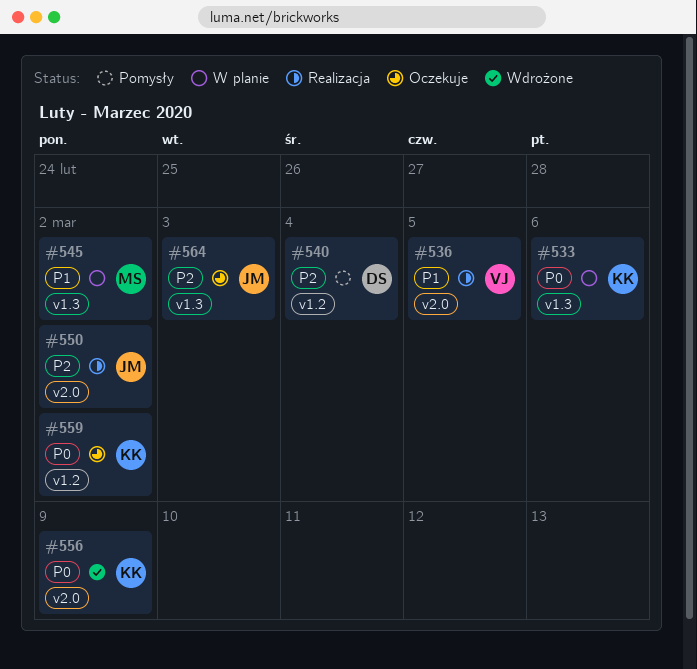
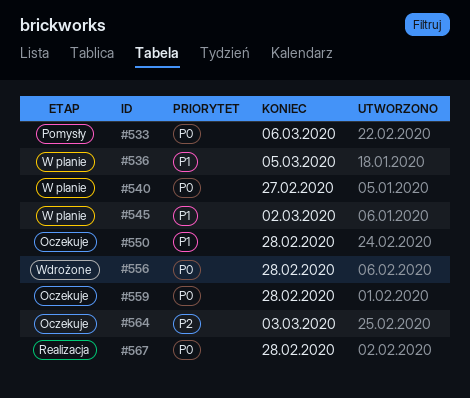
#533, status: W planie -> Pomysły
#536, status: Realizacja -> W planie
#540, status: Pomysły -> W planie
#540, priority: P2 -> P0
#540, due: Mar 4 -> Feb 27
#550, status: Realizacja -> Oczekuje
#550, priority: P2 -> P1
#550, due: Mar 2 -> Feb 28
#556, due: Mar 9 -> Feb 28
#559, due: Mar 2 -> Feb 28
#567: none -> present

